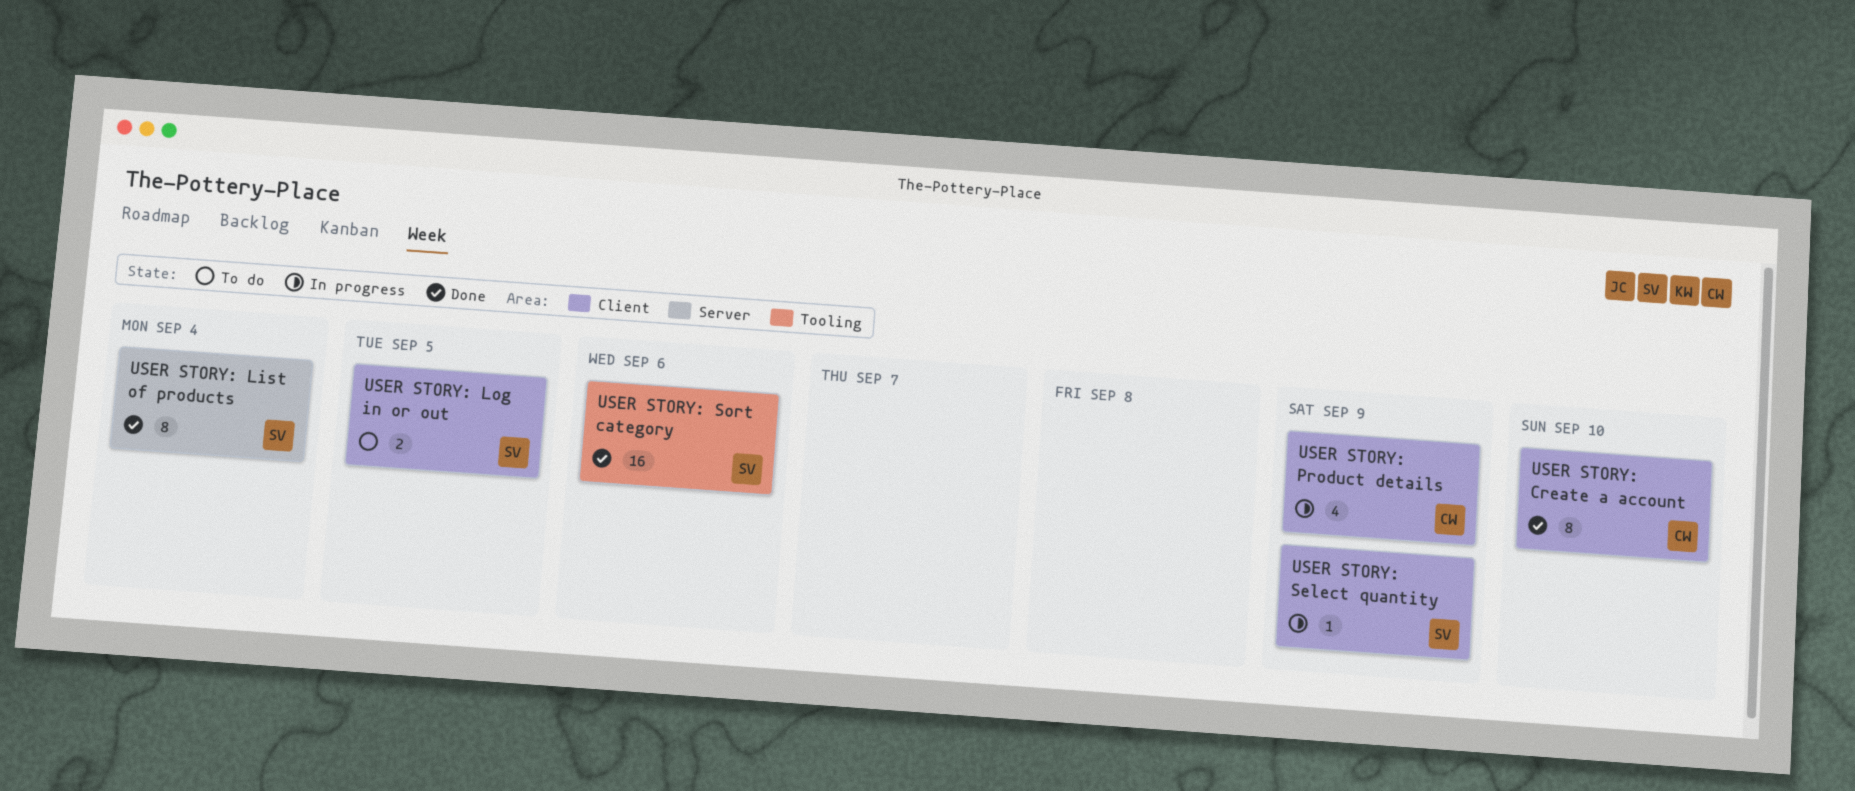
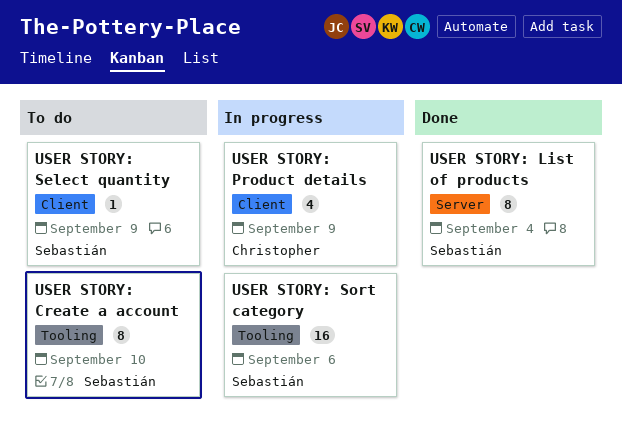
USER STORY: Create a account, status: Done -> To do
USER STORY: Create a account, owner: Christopher -> Sebastián
USER STORY: Create a account, label: Client -> Tooling
USER STORY: Log in or out: present -> none
USER STORY: Select quantity, status: In progress -> To do
USER STORY: Sort category, status: Done -> In progress

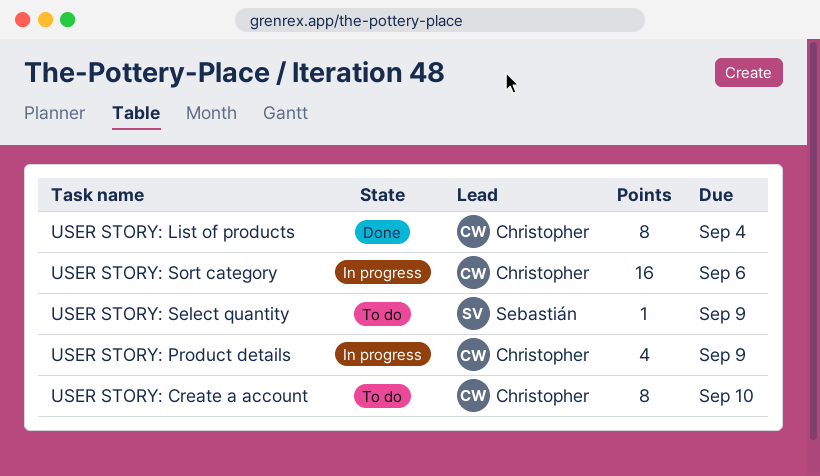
USER STORY: Create a account, owner: Sebastián -> Christopher
USER STORY: List of products, owner: Sebastián -> Christopher
USER STORY: Sort category, owner: Sebastián -> Christopher

